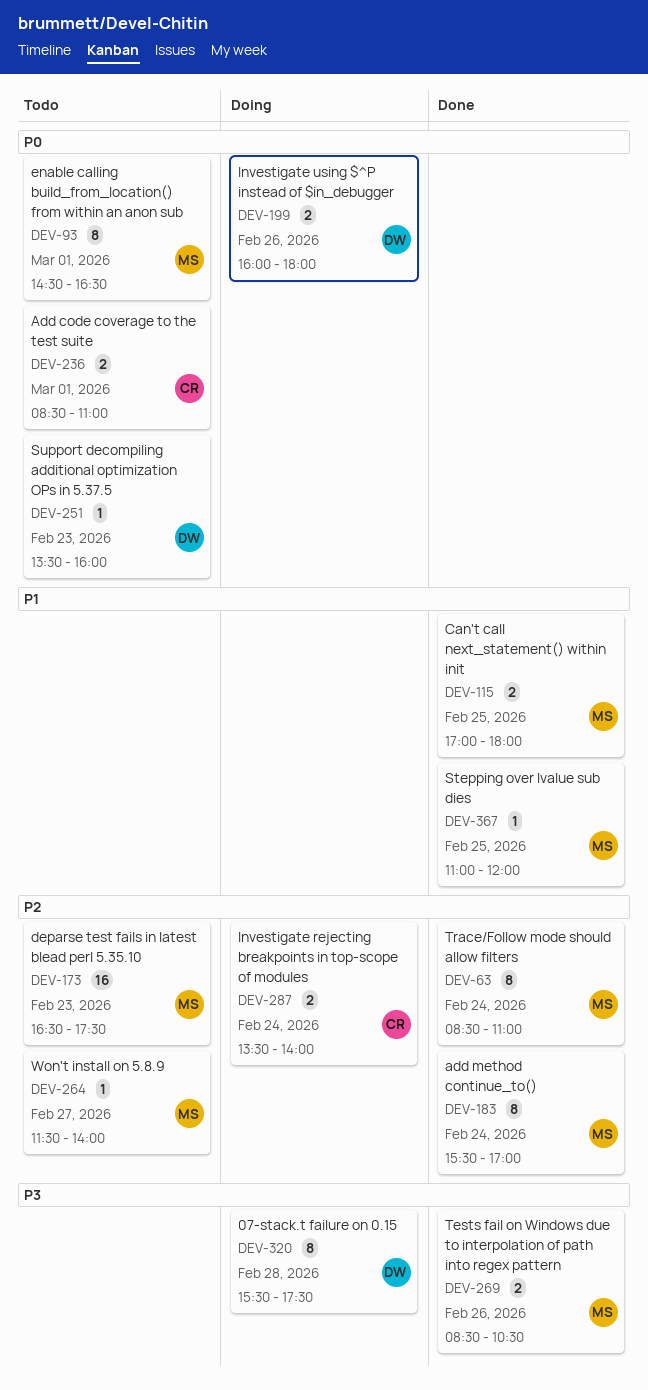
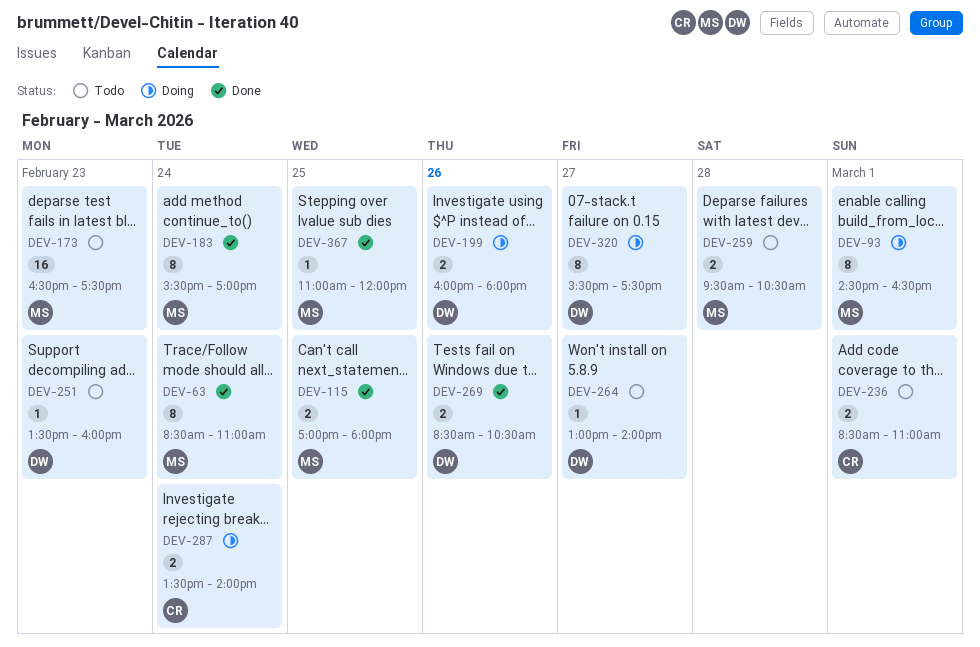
DEV-93, status: Todo -> Doing
DEV-259: none -> present
DEV-264, owner: MS -> DW
DEV-264, begins: 11:30 -> 13:00
DEV-269, owner: MS -> DW
DEV-320, day: Feb 28 -> Feb 27

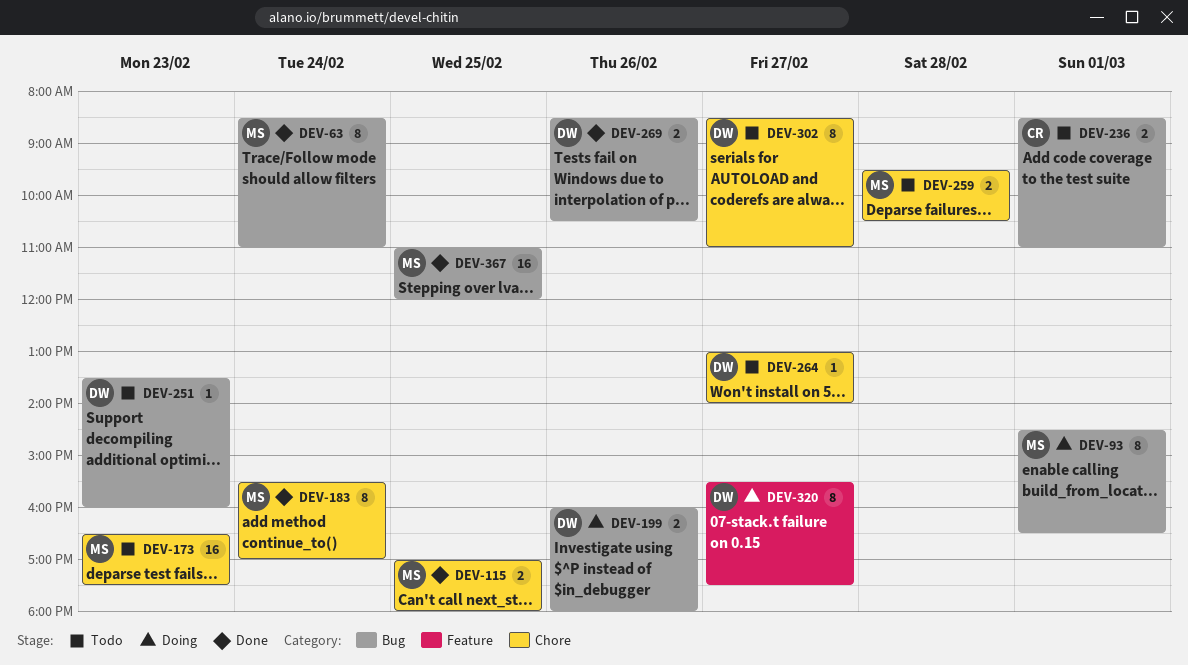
DEV-287: present -> none
DEV-302: none -> present
DEV-367, estimate: 1 -> 16

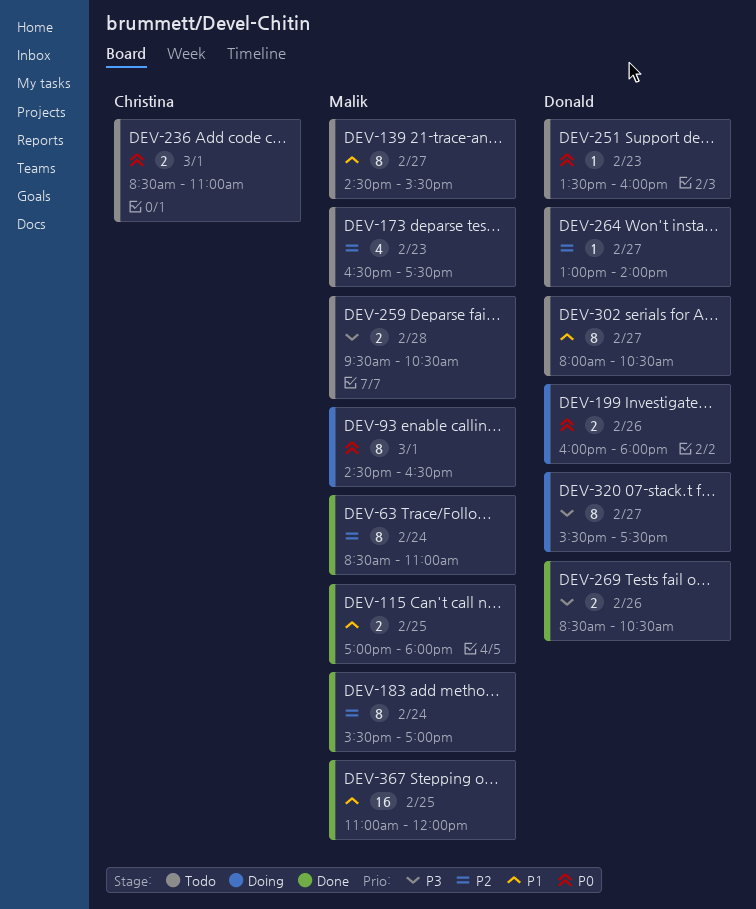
DEV-139: none -> present
DEV-173, estimate: 16 -> 4
DEV-302, begins: 08:30 -> 08:00
DEV-302, ends: 11:00 -> 10:30

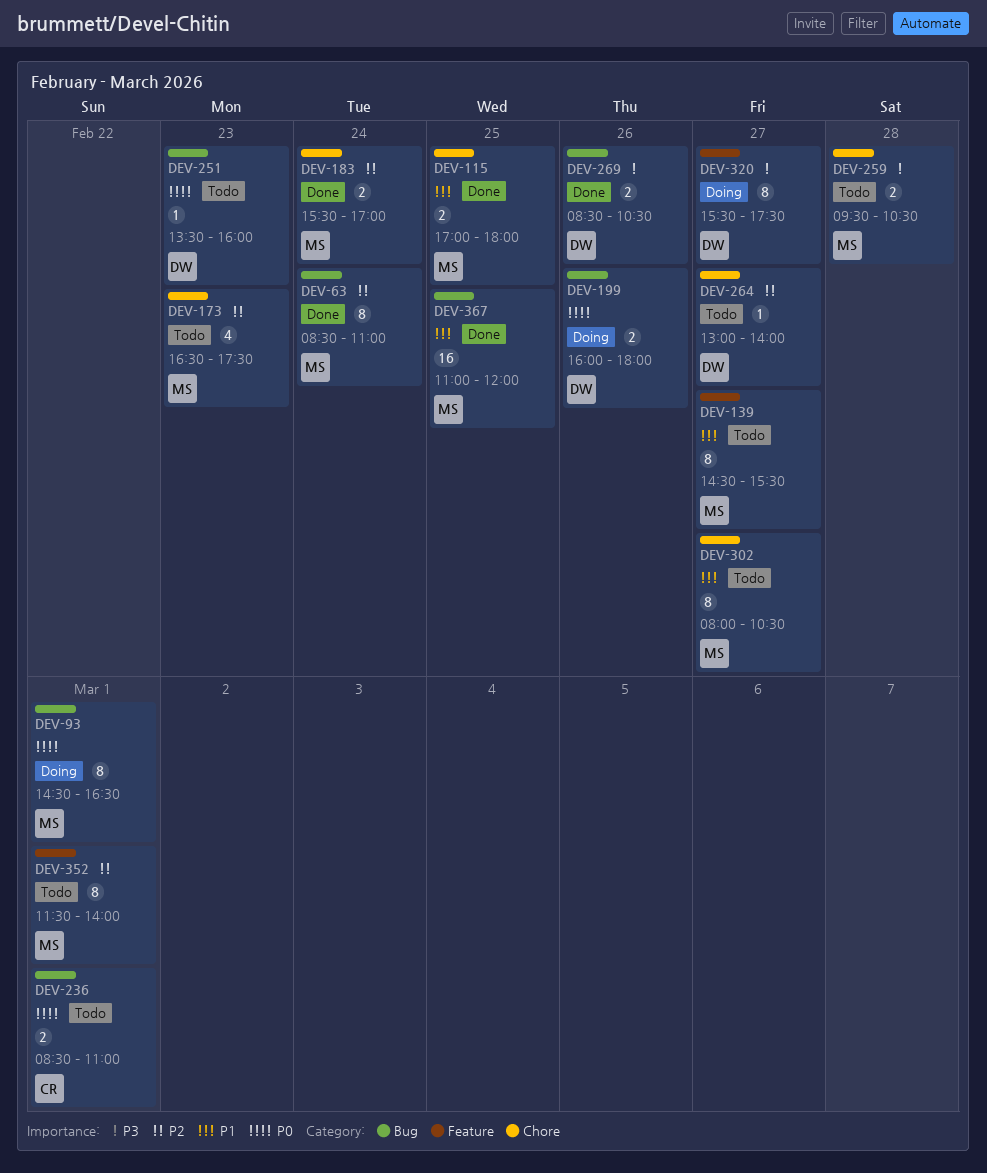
DEV-183, estimate: 8 -> 2
DEV-302, owner: Donald -> Malik
DEV-352: none -> present

